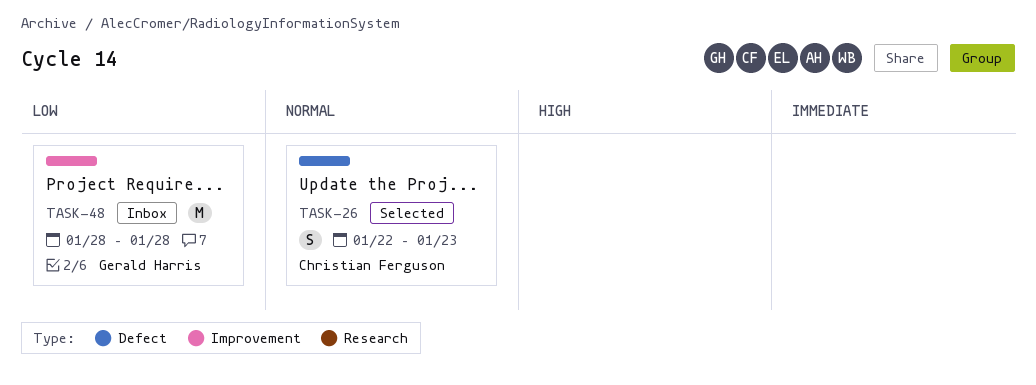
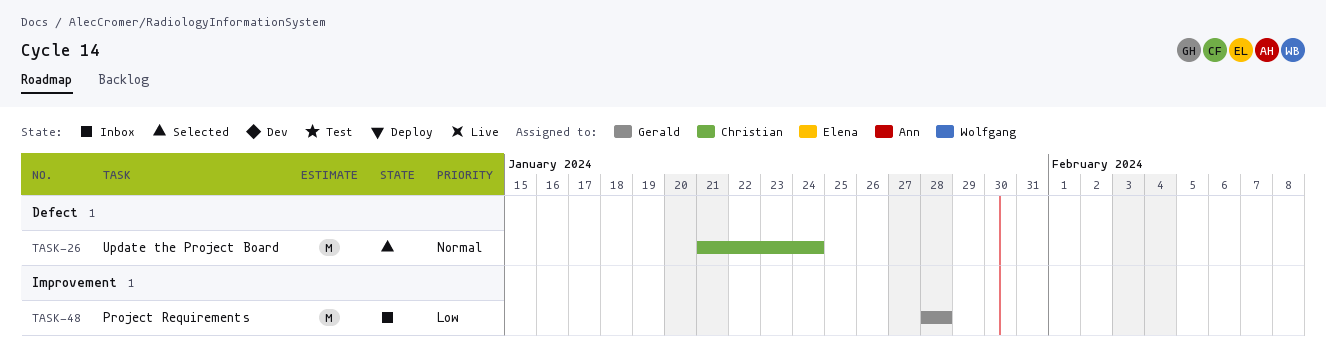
TASK-26, estimate: S -> M
TASK-26, start: Jan 22 -> Jan 21
TASK-26, due: Jan 23 -> Jan 24

